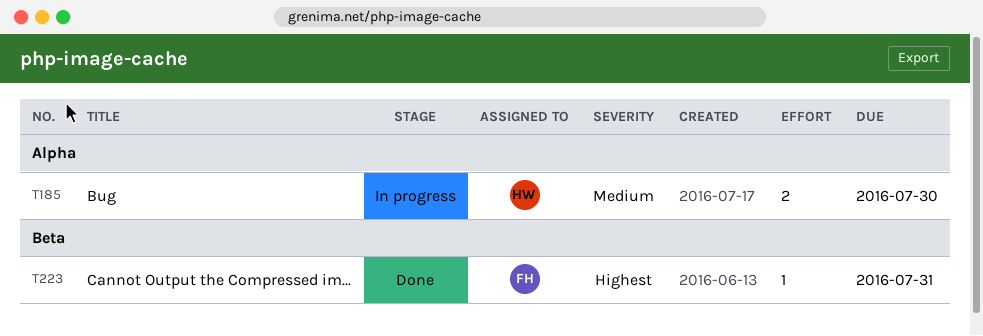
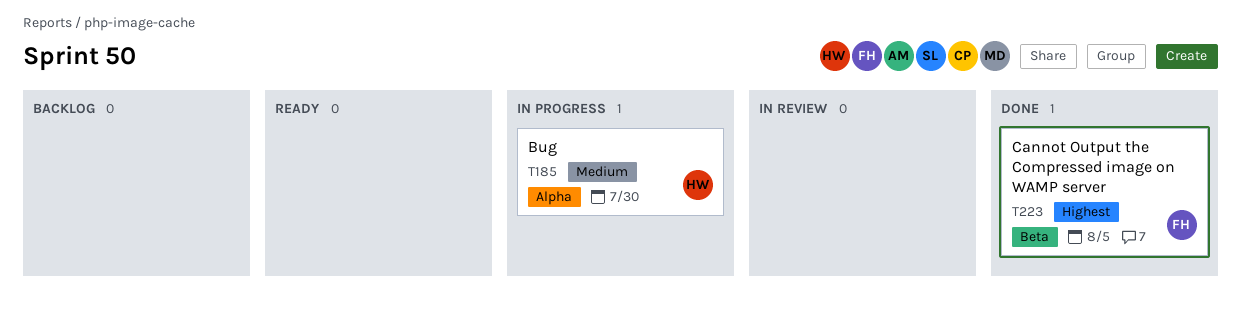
T223, due: Jul 31 -> Aug 5

